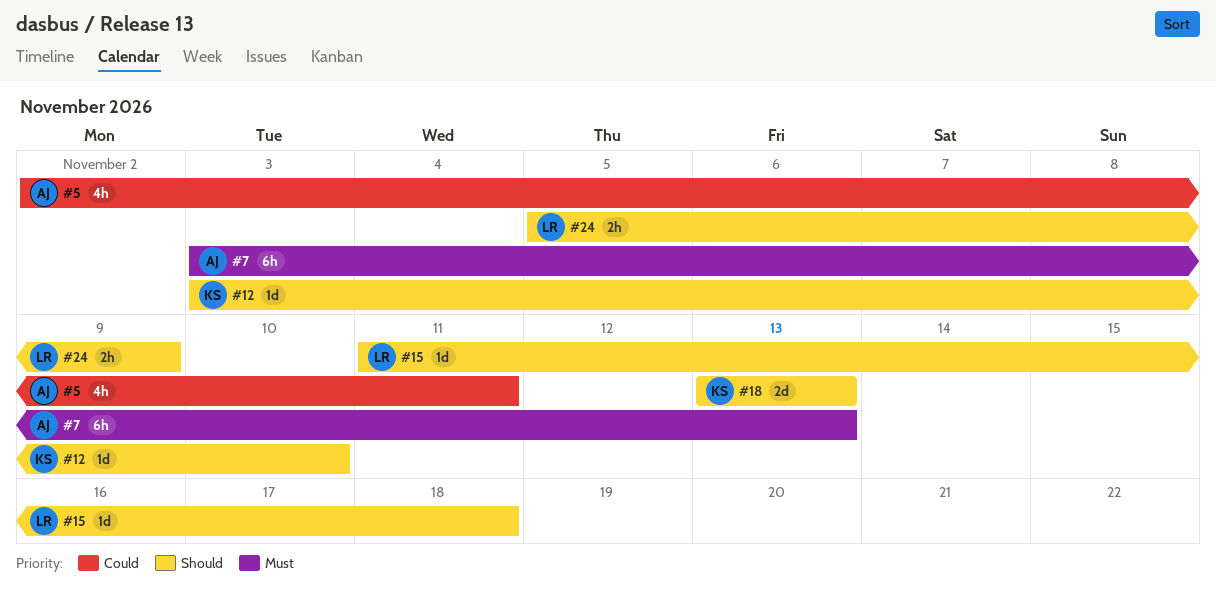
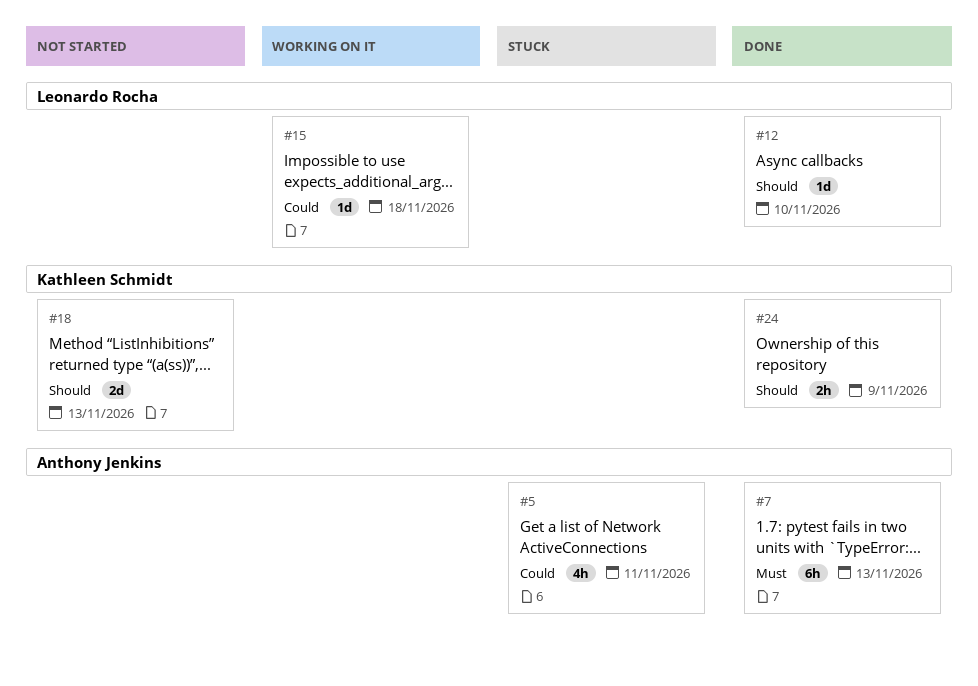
#12, owner: Kathleen Schmidt -> Leonardo Rocha
#15, priority: Should -> Could
#24, owner: Leonardo Rocha -> Kathleen Schmidt

